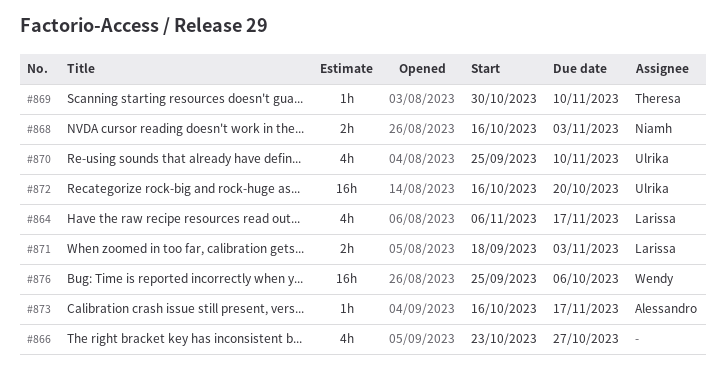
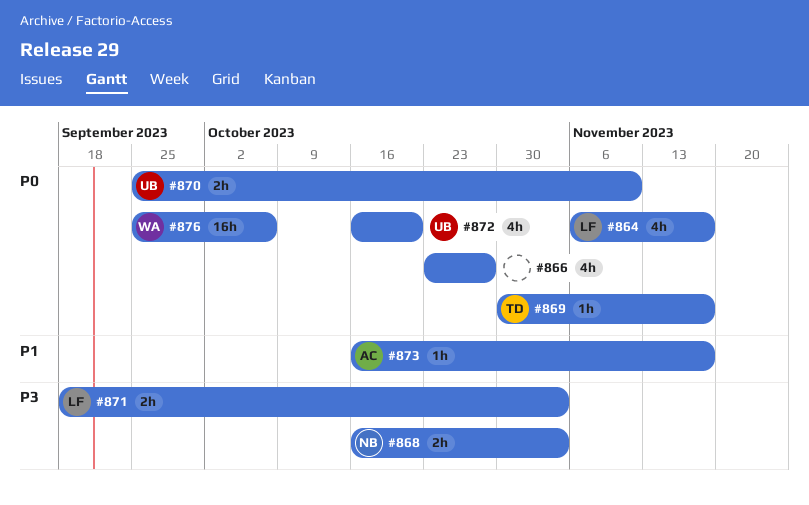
#869, due: Nov 10 -> Nov 17
#870, estimate: 4h -> 2h
#872, estimate: 16h -> 4h

